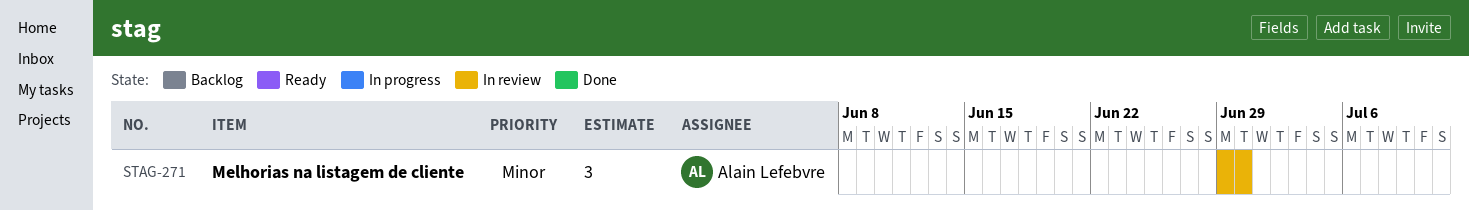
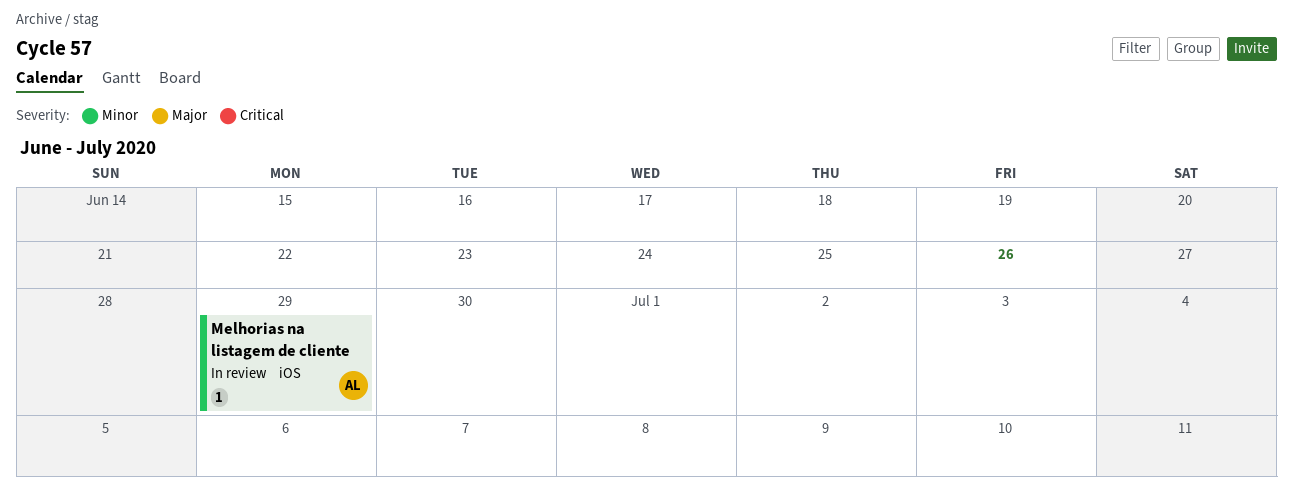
Melhorias na listagem de cliente, estimate: 3 -> 1
Melhorias na listagem de cliente, due: Jun 30 -> Jun 29

